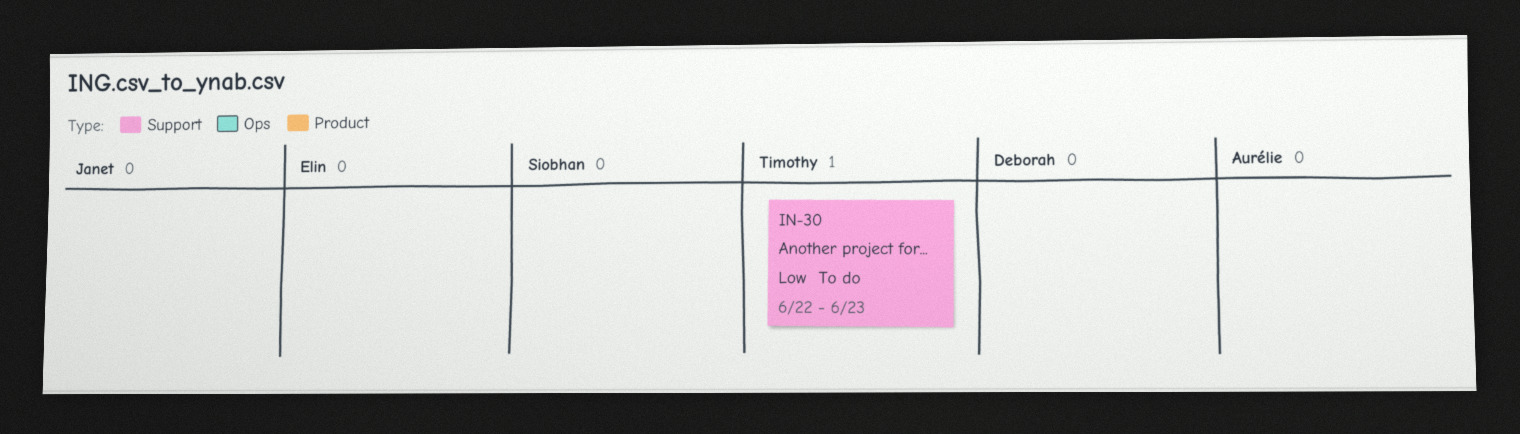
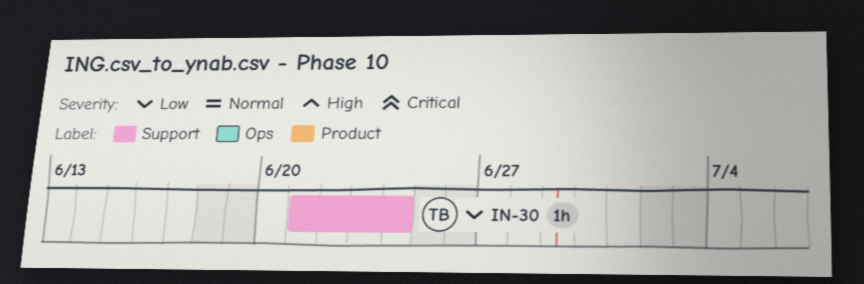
IN-30, start: Jun 22 -> Jun 21
IN-30, due: Jun 23 -> Jun 24

